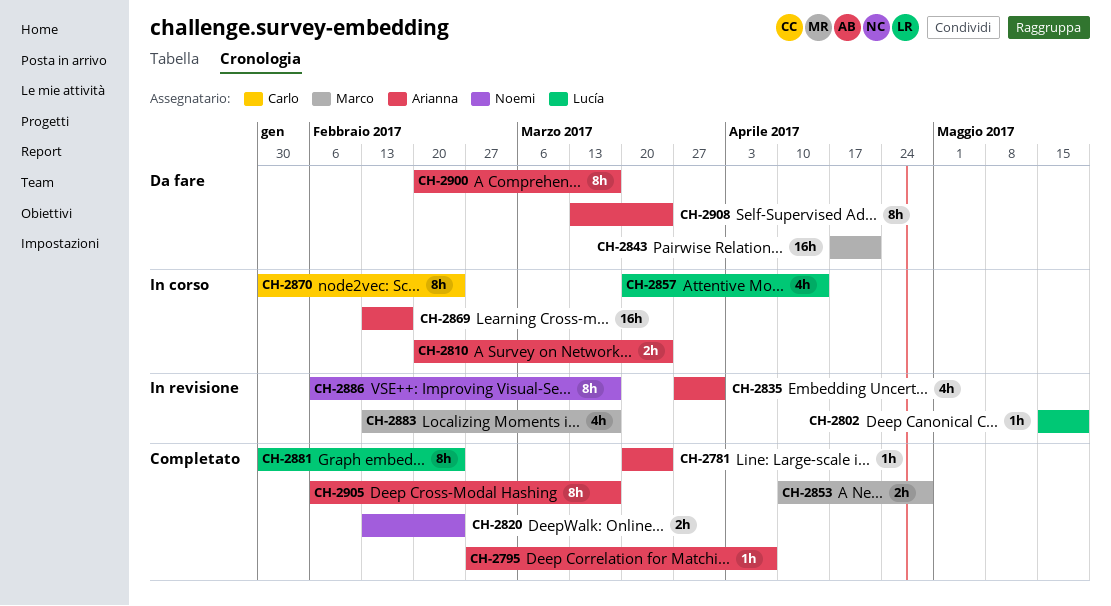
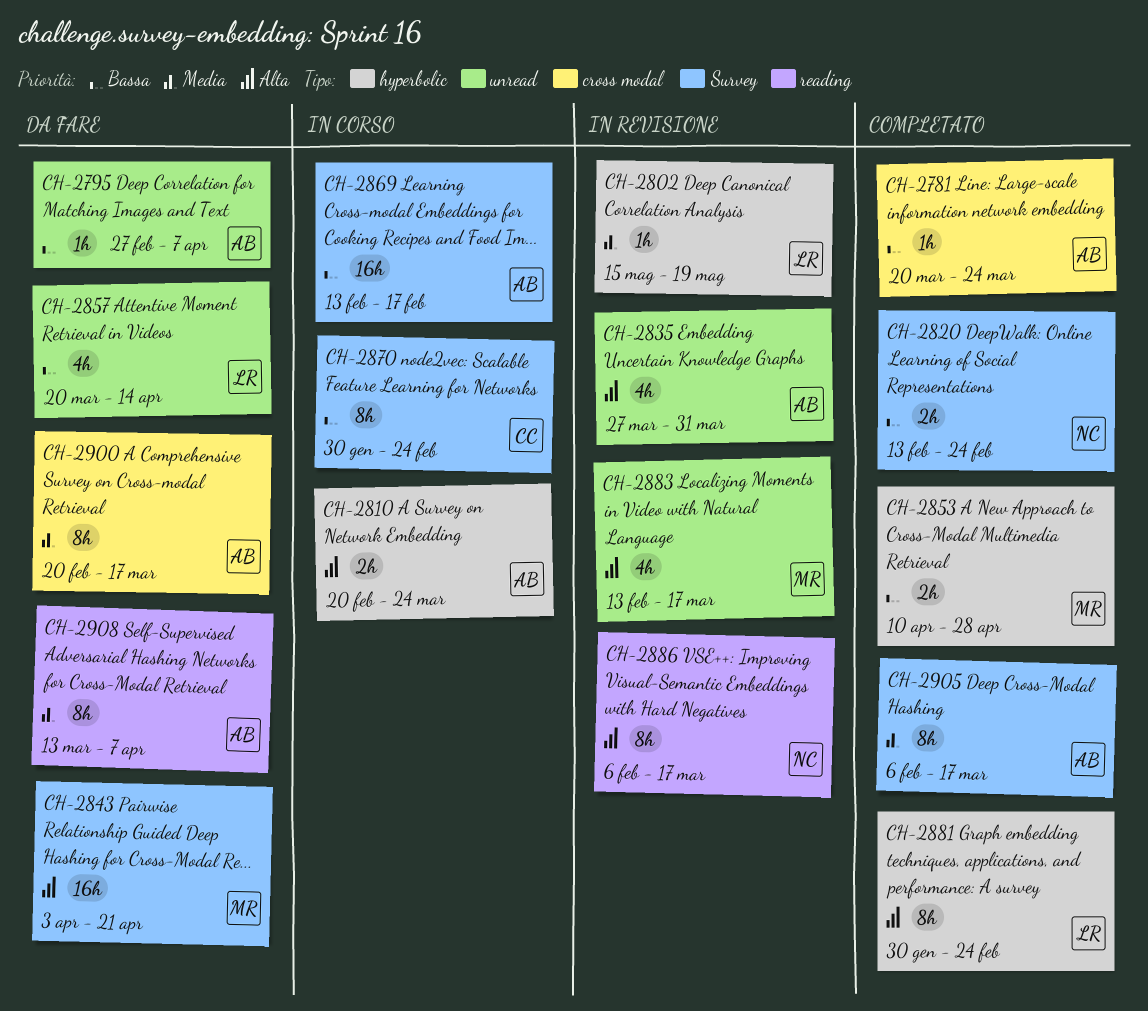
CH-2795, status: Completato -> Da fare
CH-2843, start: Apr 17 -> Apr 3
CH-2857, status: In corso -> Da fare
CH-2908, due: Mar 24 -> Apr 7

